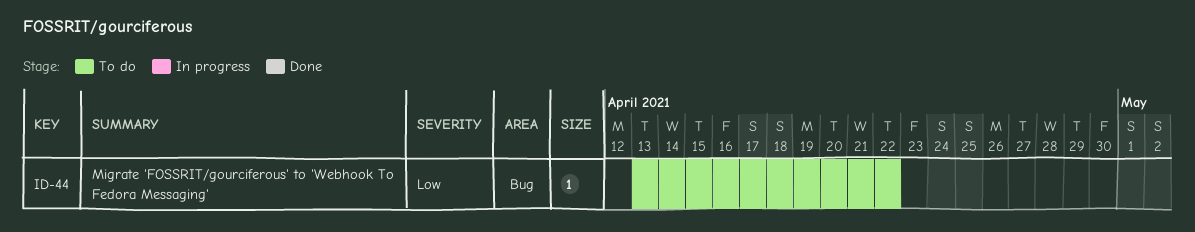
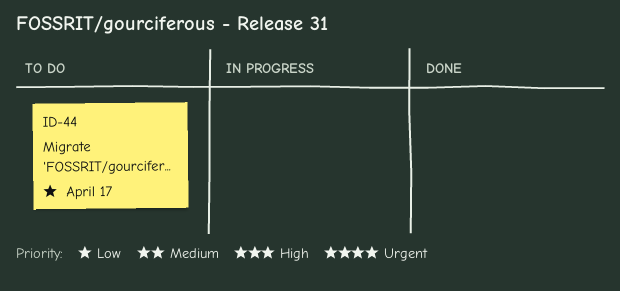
ID-44, due: Apr 22 -> Apr 17

